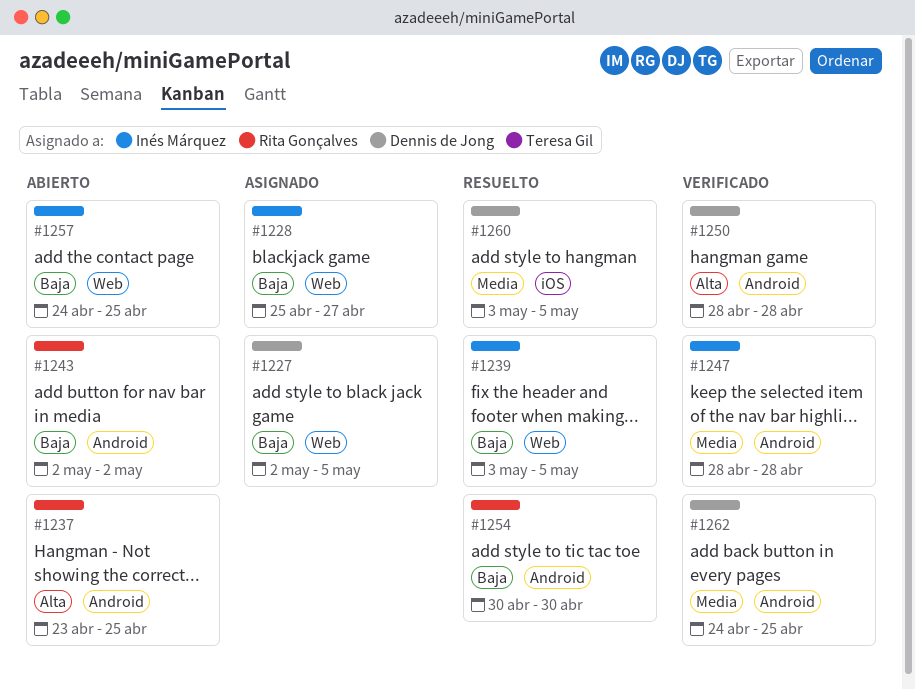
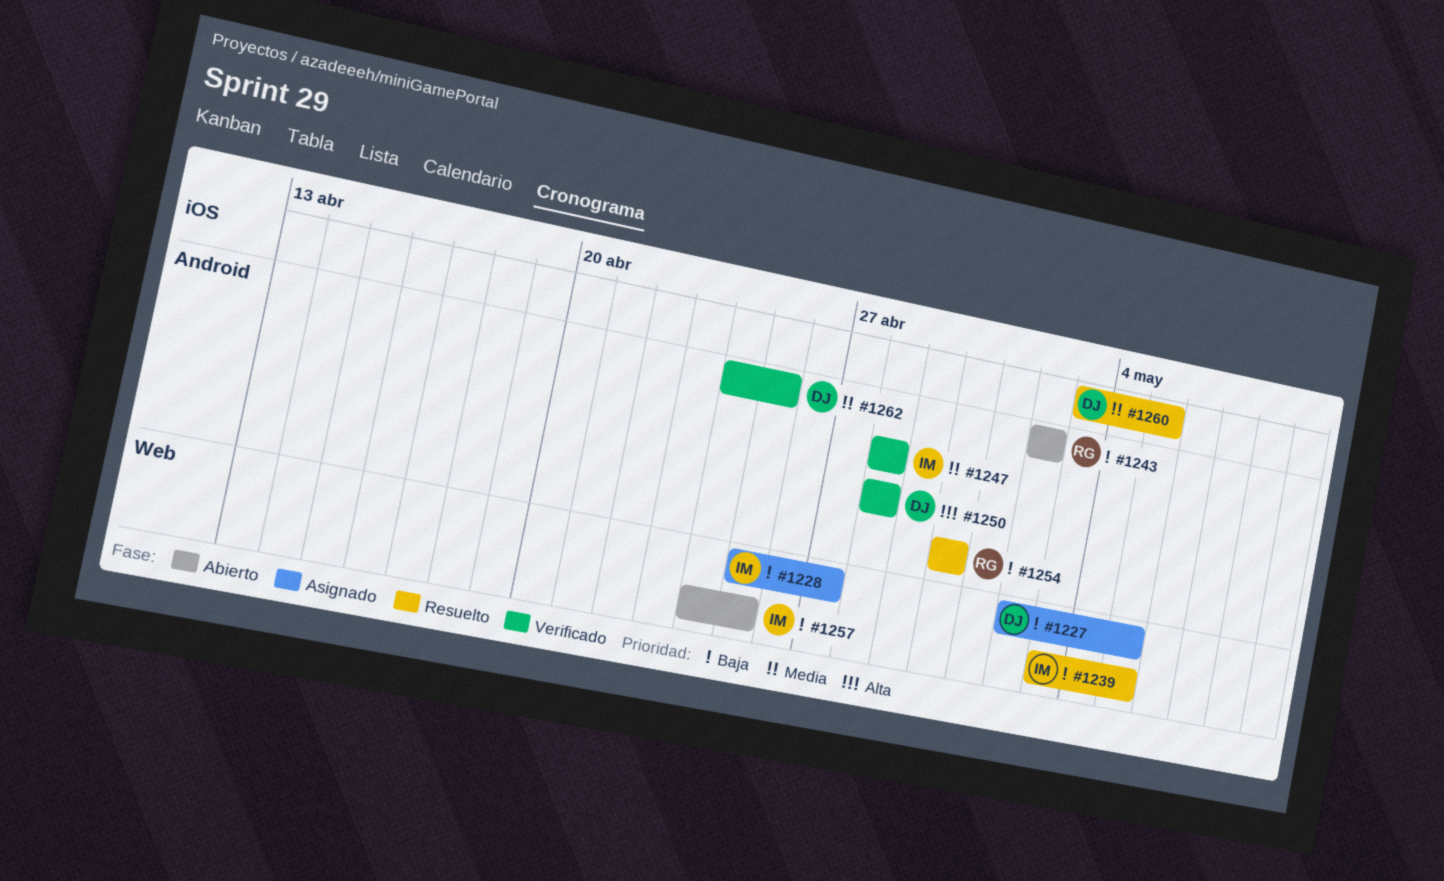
#1237: present -> none

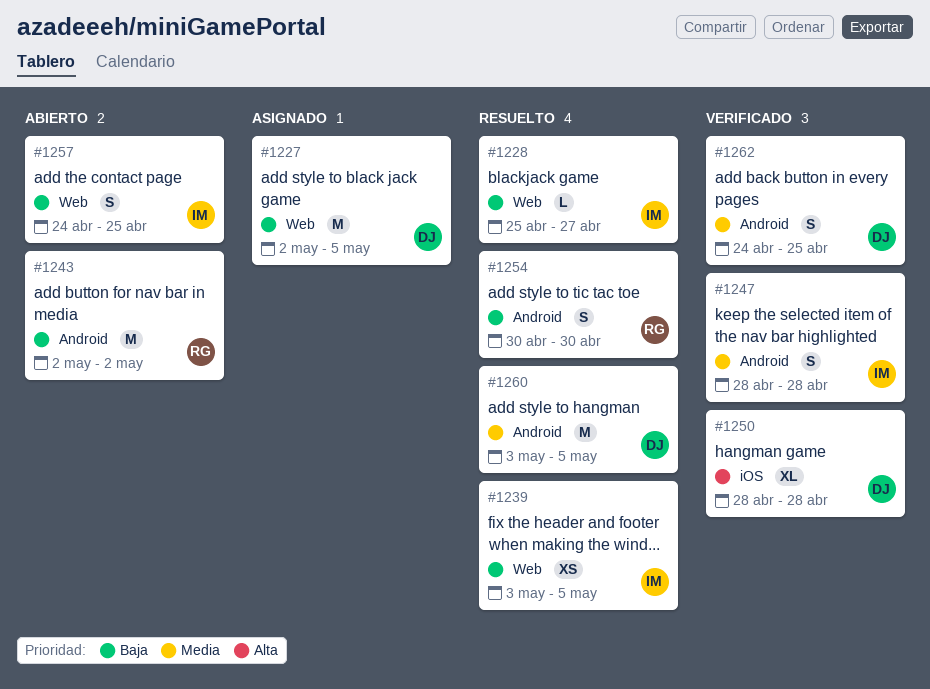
#1228, status: Asignado -> Resuelto
#1250, label: Android -> iOS
#1260, label: iOS -> Android

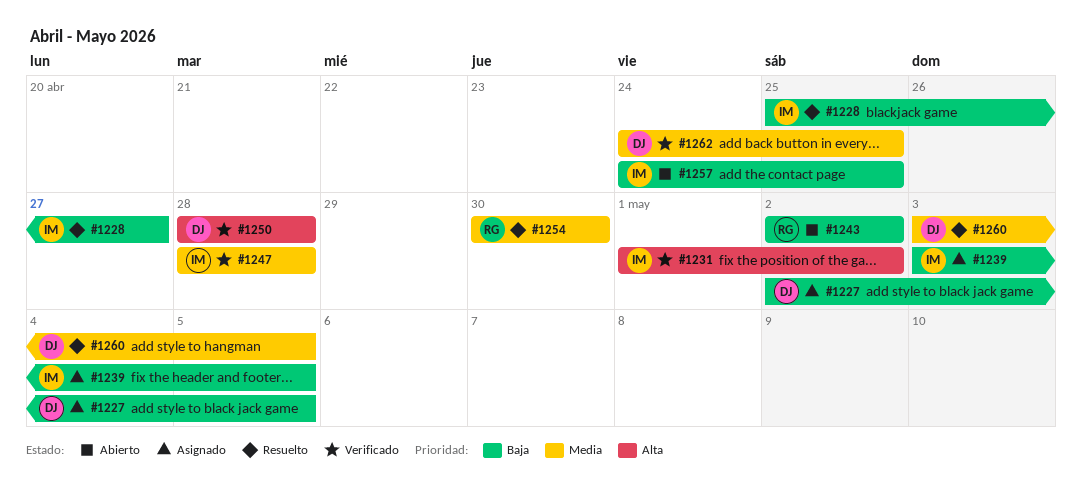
#1231: none -> present
#1239, status: Resuelto -> Asignado
#1254, priority: Baja -> Media

